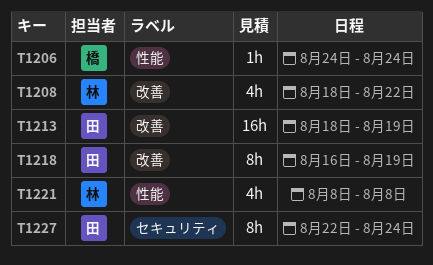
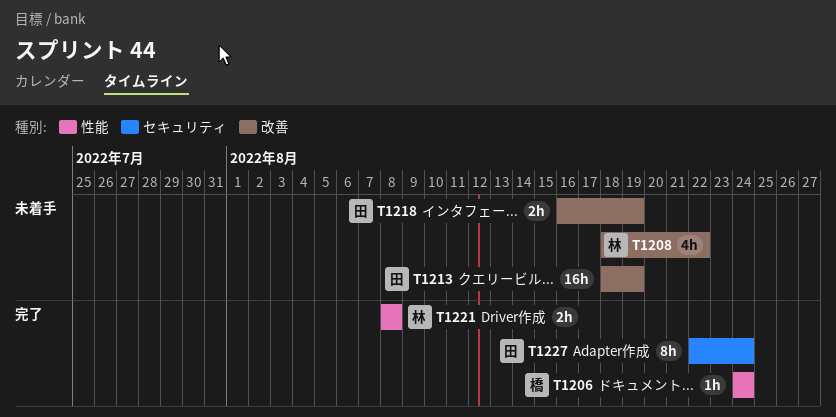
T1218, estimate: 8h -> 2h
T1221, estimate: 4h -> 2h

